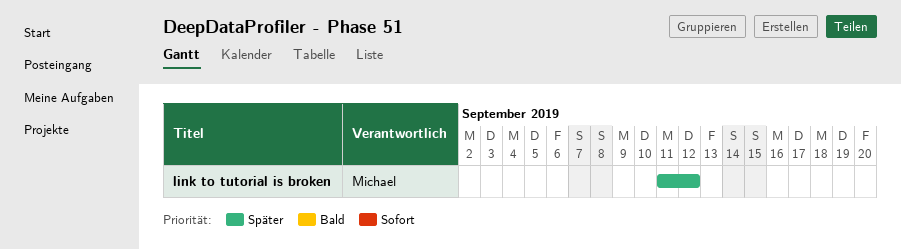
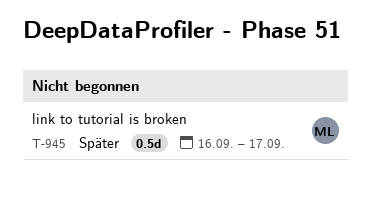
link to tutorial is broken, start: Sep 11 -> Sep 16
link to tutorial is broken, due: Sep 12 -> Sep 17

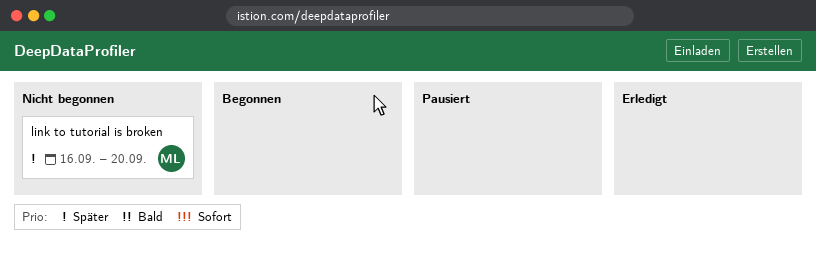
link to tutorial is broken, due: Sep 17 -> Sep 20

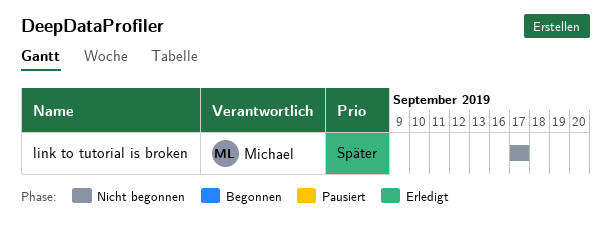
link to tutorial is broken, start: Sep 16 -> Sep 17
link to tutorial is broken, due: Sep 20 -> Sep 17

